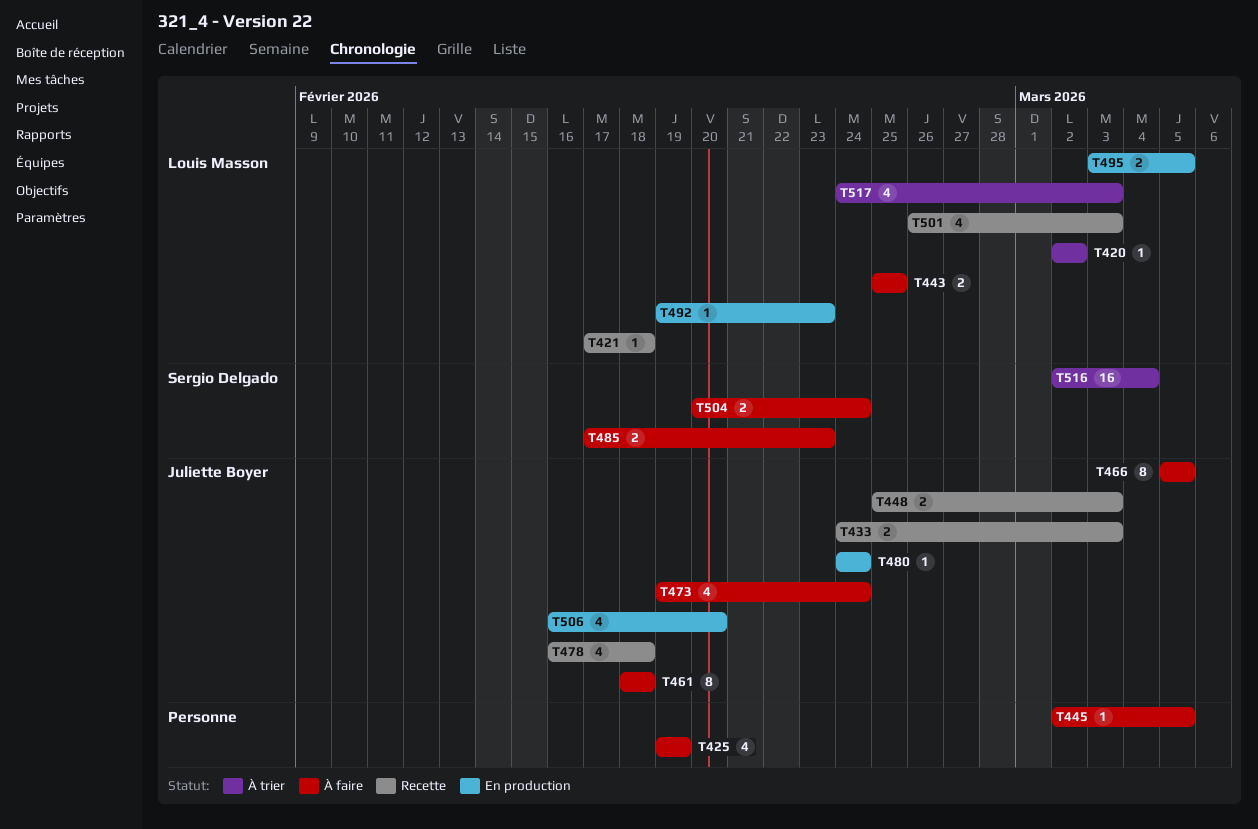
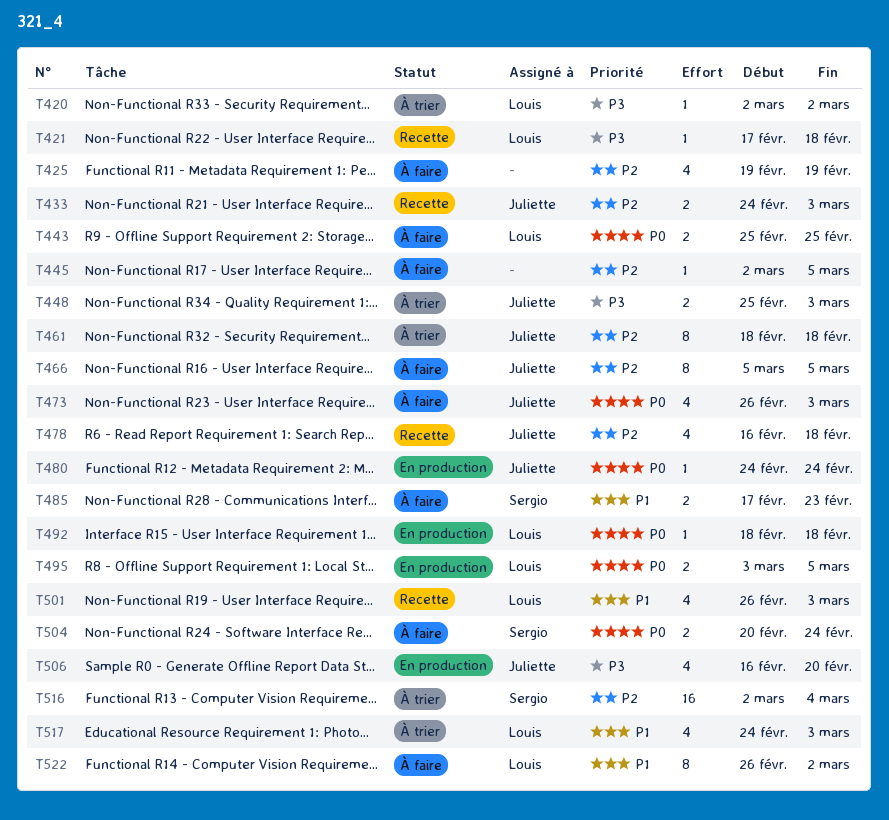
T448, status: Recette -> À trier
T461, status: À faire -> À trier
T473, start: Feb 19 -> Feb 26
T473, due: Feb 24 -> Mar 3
T492, start: Feb 19 -> Feb 18
T492, due: Feb 23 -> Feb 18
T522: none -> present

